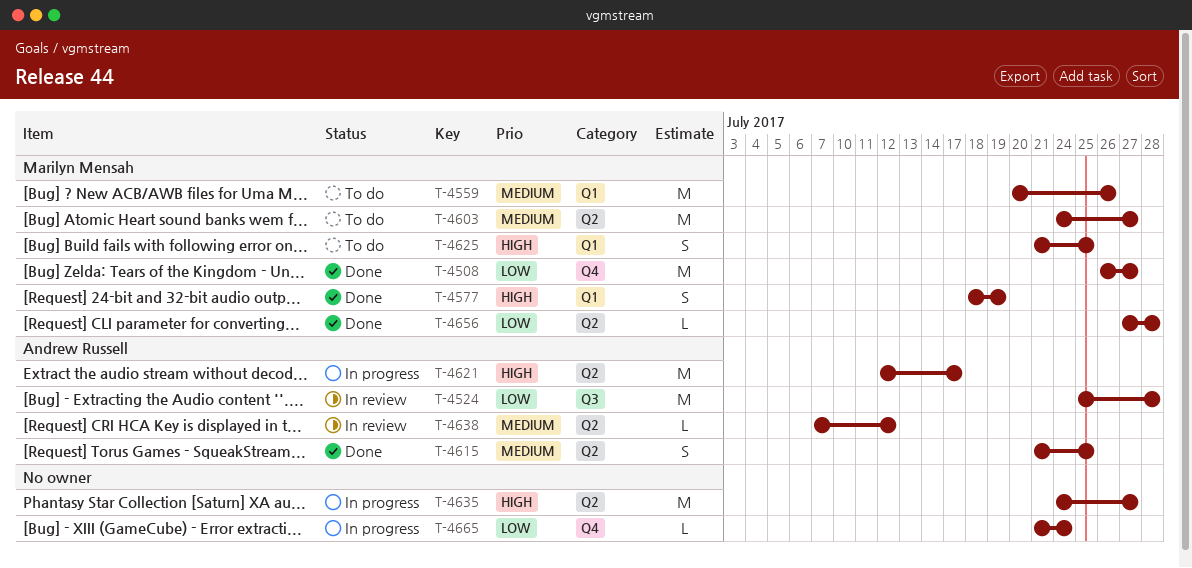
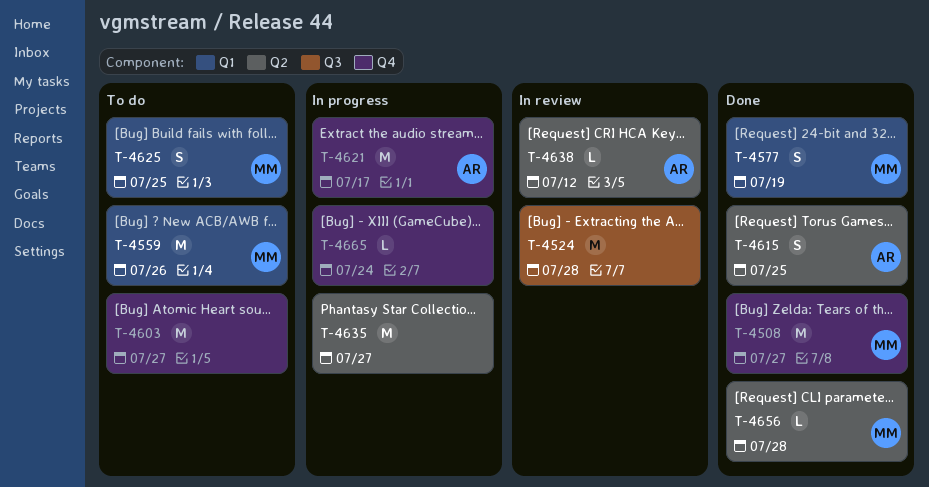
T-4524, owner: Andrew Russell -> none
T-4603, owner: Marilyn Mensah -> none
T-4603, label: Q2 -> Q4
T-4621, label: Q2 -> Q4

